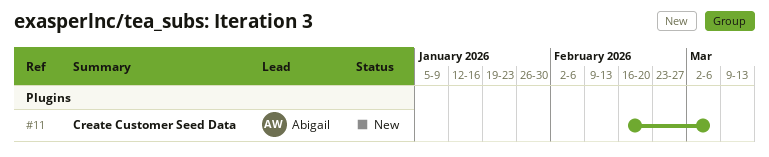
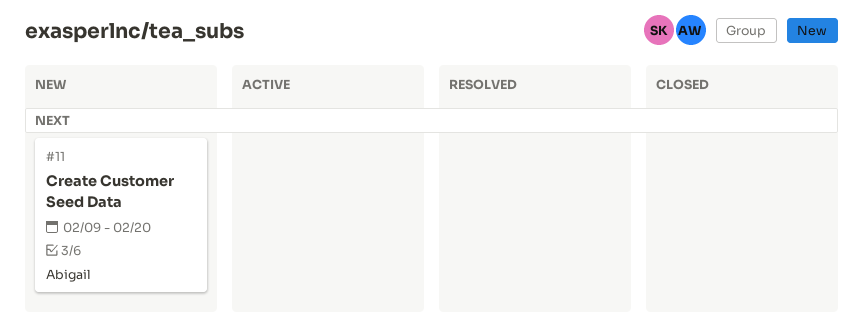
#11, start: Feb 16 -> Feb 9
#11, due: Mar 6 -> Feb 20

